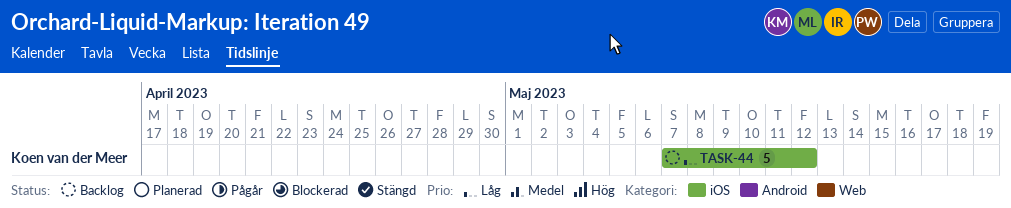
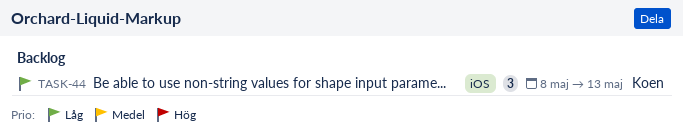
TASK-44, estimate: 5 -> 3
TASK-44, start: May 7 -> May 8
TASK-44, due: May 12 -> May 13

